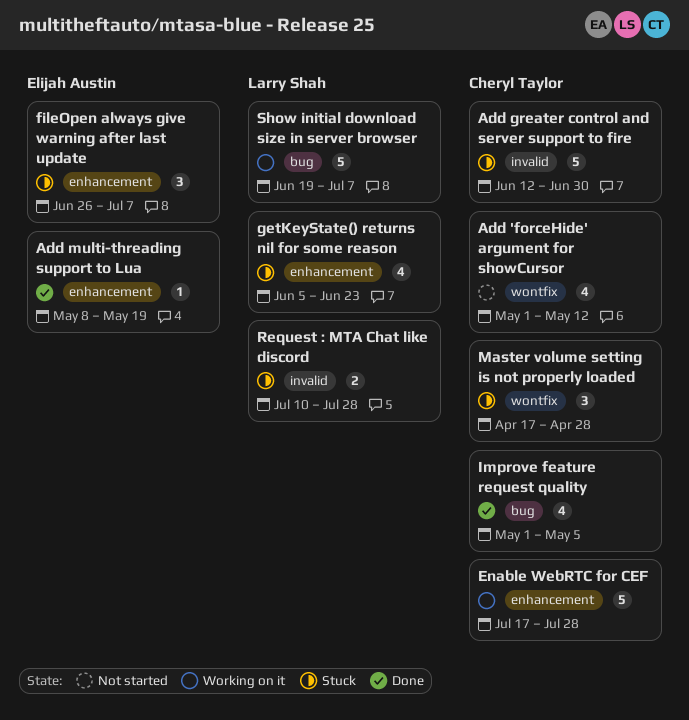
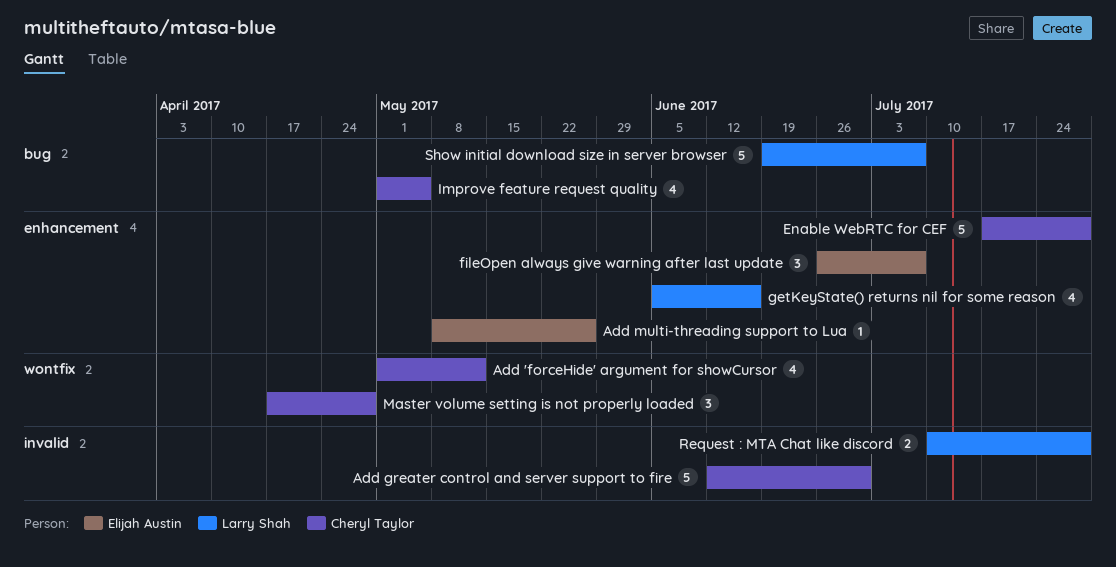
Add multi-threading support to Lua, due: May 19 -> May 26
getKeyState() returns nil for some reason, due: Jun 23 -> Jun 16

